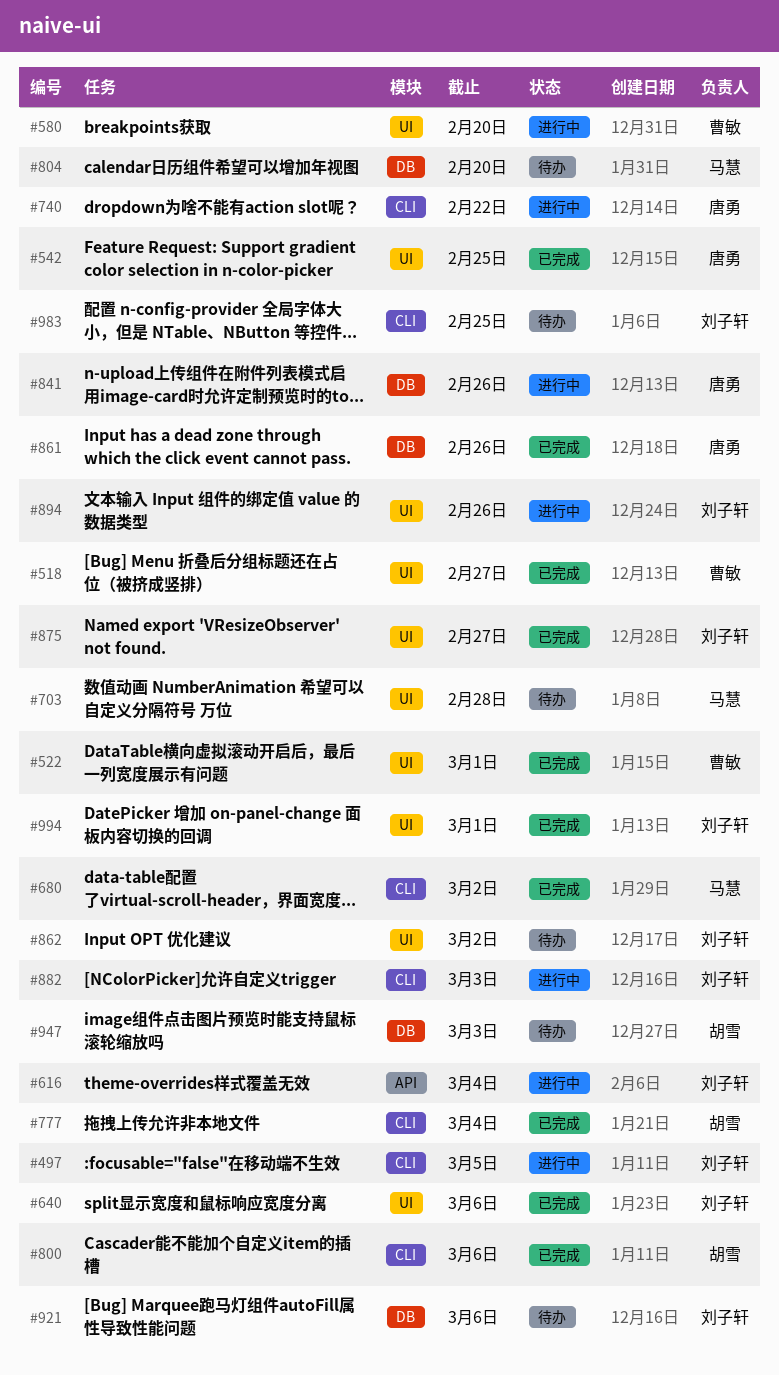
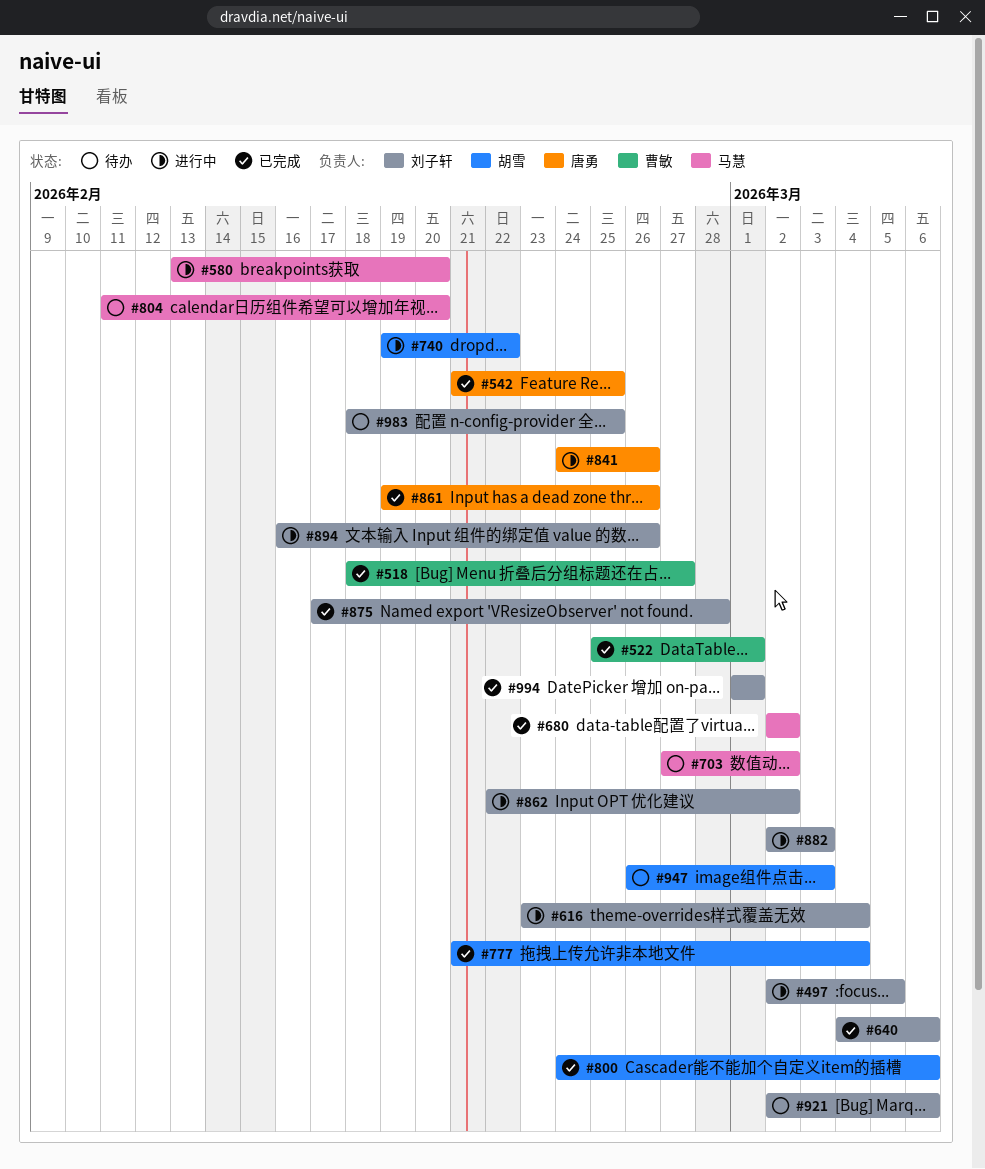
#580, owner: 曹敏 -> 马慧
#703, due: Feb 28 -> Mar 2
#740, owner: 唐勇 -> 胡雪
#862, status: 待办 -> 进行中
#875, due: Feb 27 -> Feb 28

